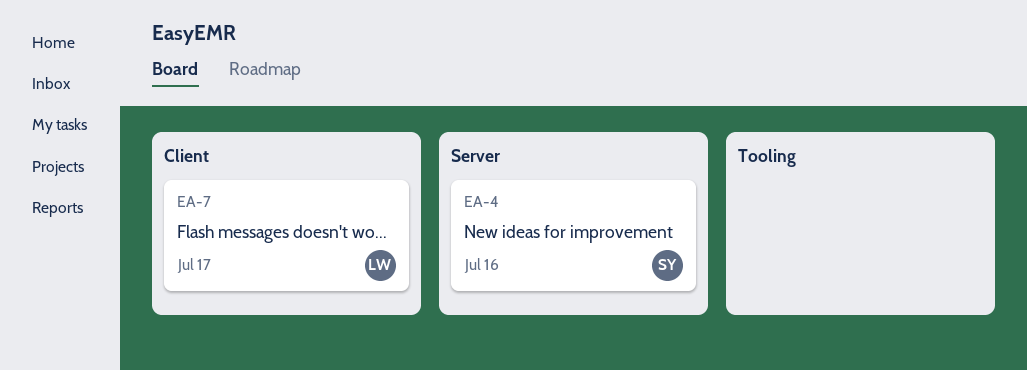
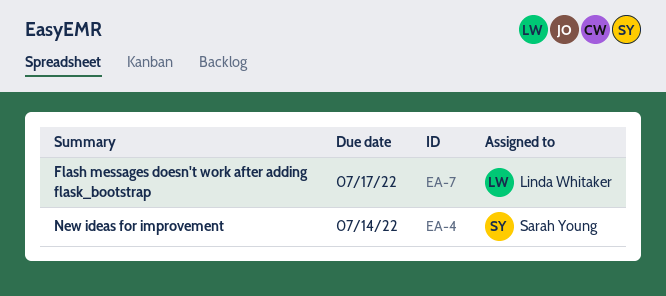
EA-4, due: Jul 16 -> Jul 14

